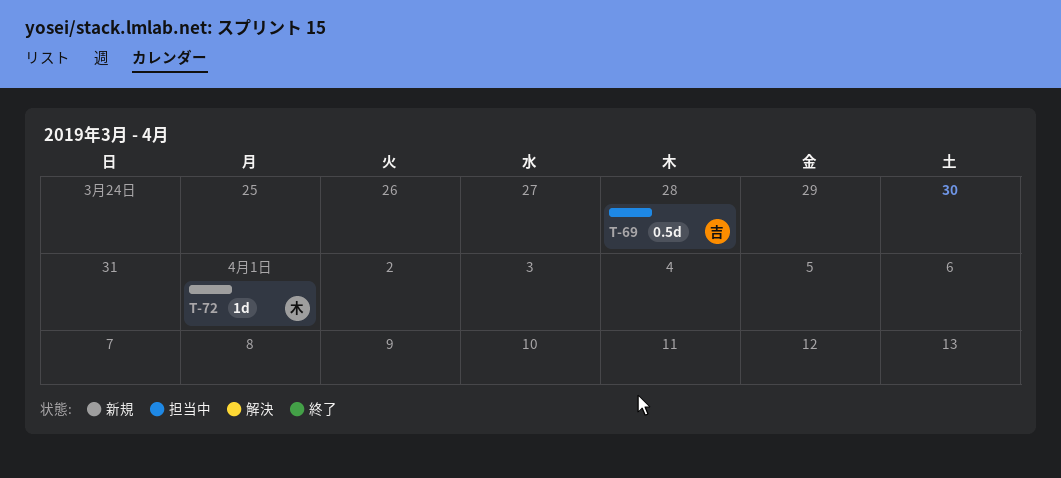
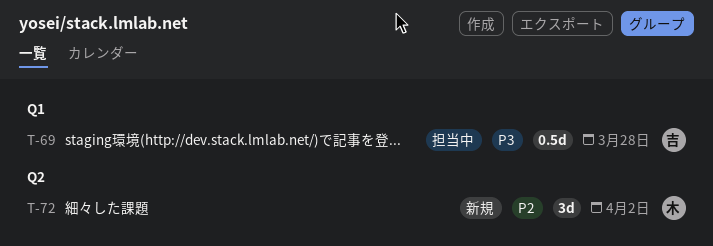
T-72, estimate: 1d -> 3d
T-72, due: Apr 1 -> Apr 2

